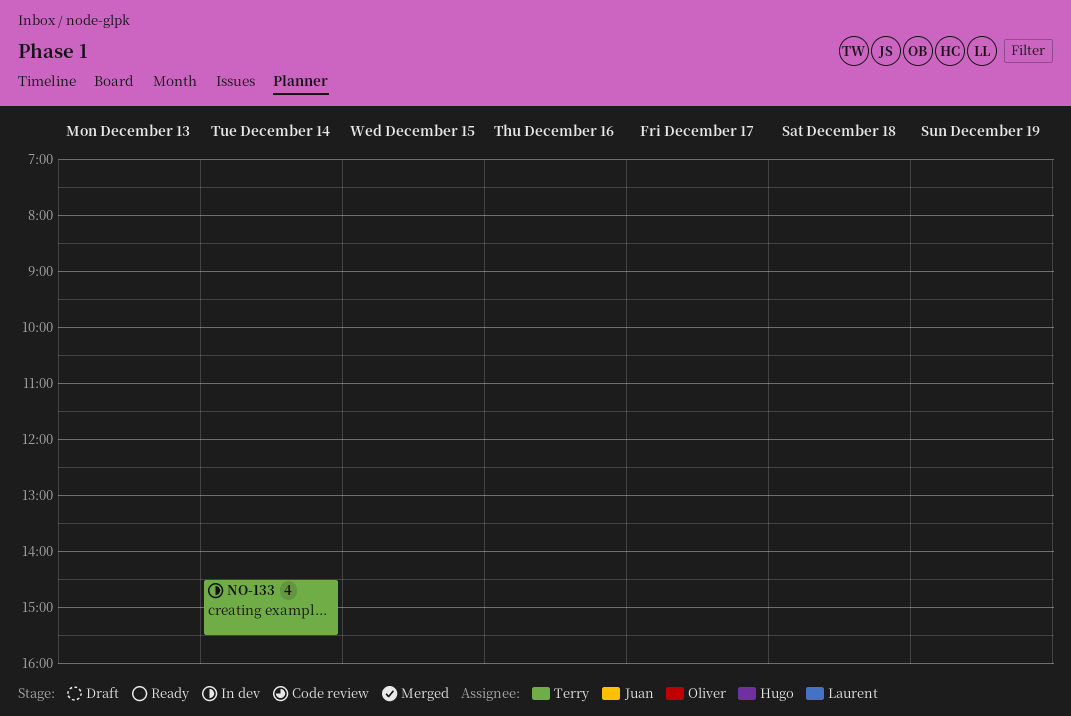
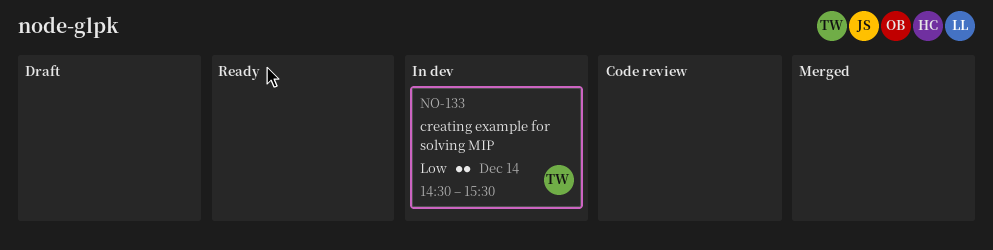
NO-133, estimate: 4 -> 2

